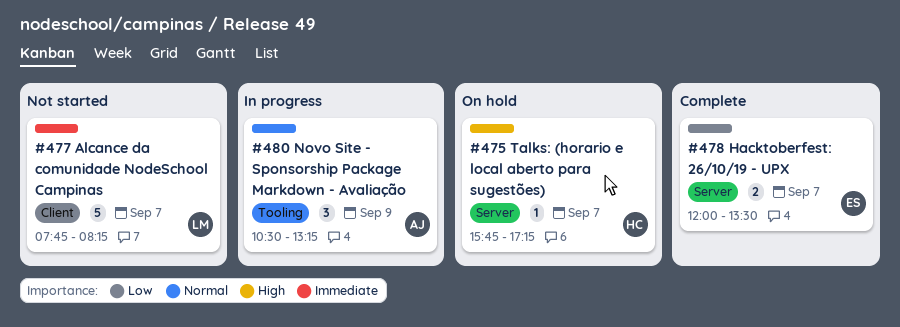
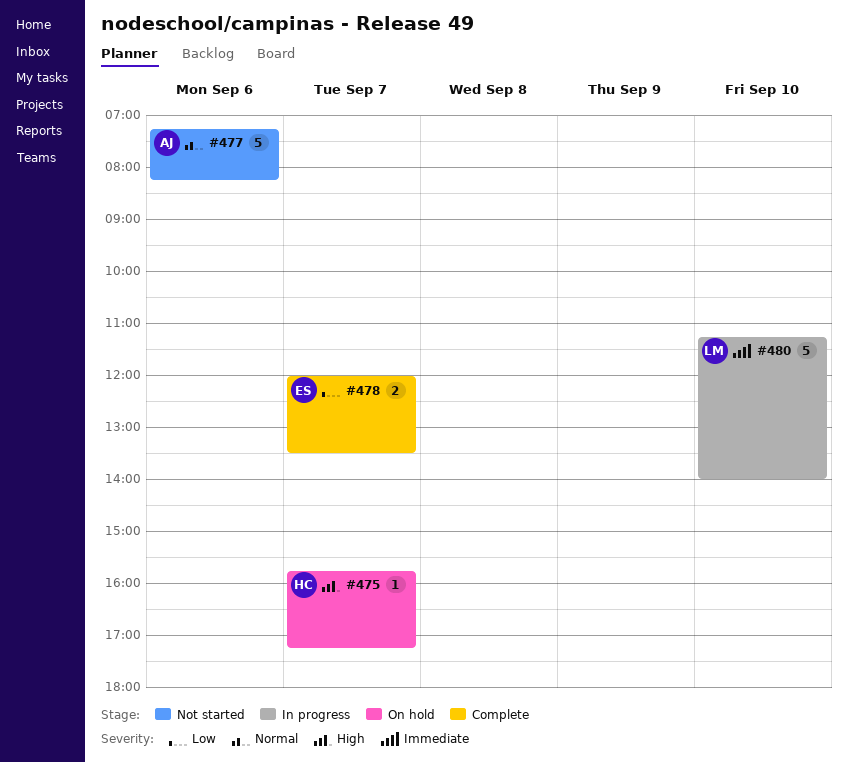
#477, owner: LM -> AJ
#477, priority: Immediate -> Normal
#477, day: Sep 7 -> Sep 6
#477, begins: 07:45 -> 07:15
#480, owner: AJ -> LM
#480, priority: Normal -> Immediate
#480, estimate: 3 -> 5
#480, day: Sep 9 -> Sep 10
#480, begins: 10:30 -> 11:15
#480, ends: 13:15 -> 14:00

